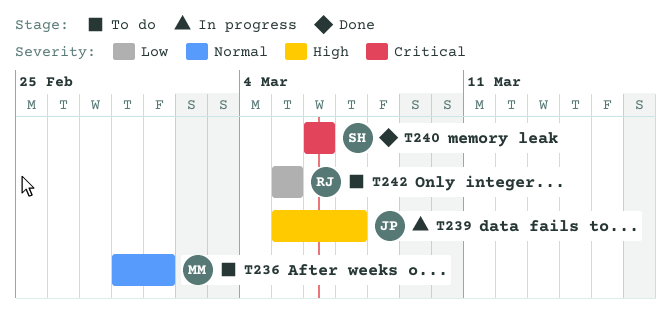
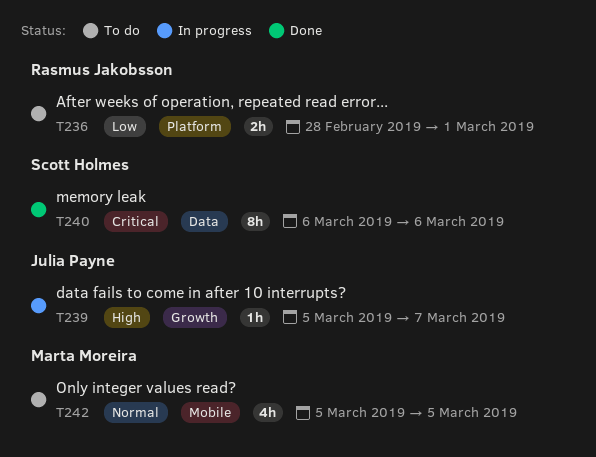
T236, owner: Marta Moreira -> Rasmus Jakobsson
T236, priority: Normal -> Low
T242, owner: Rasmus Jakobsson -> Marta Moreira
T242, priority: Low -> Normal

